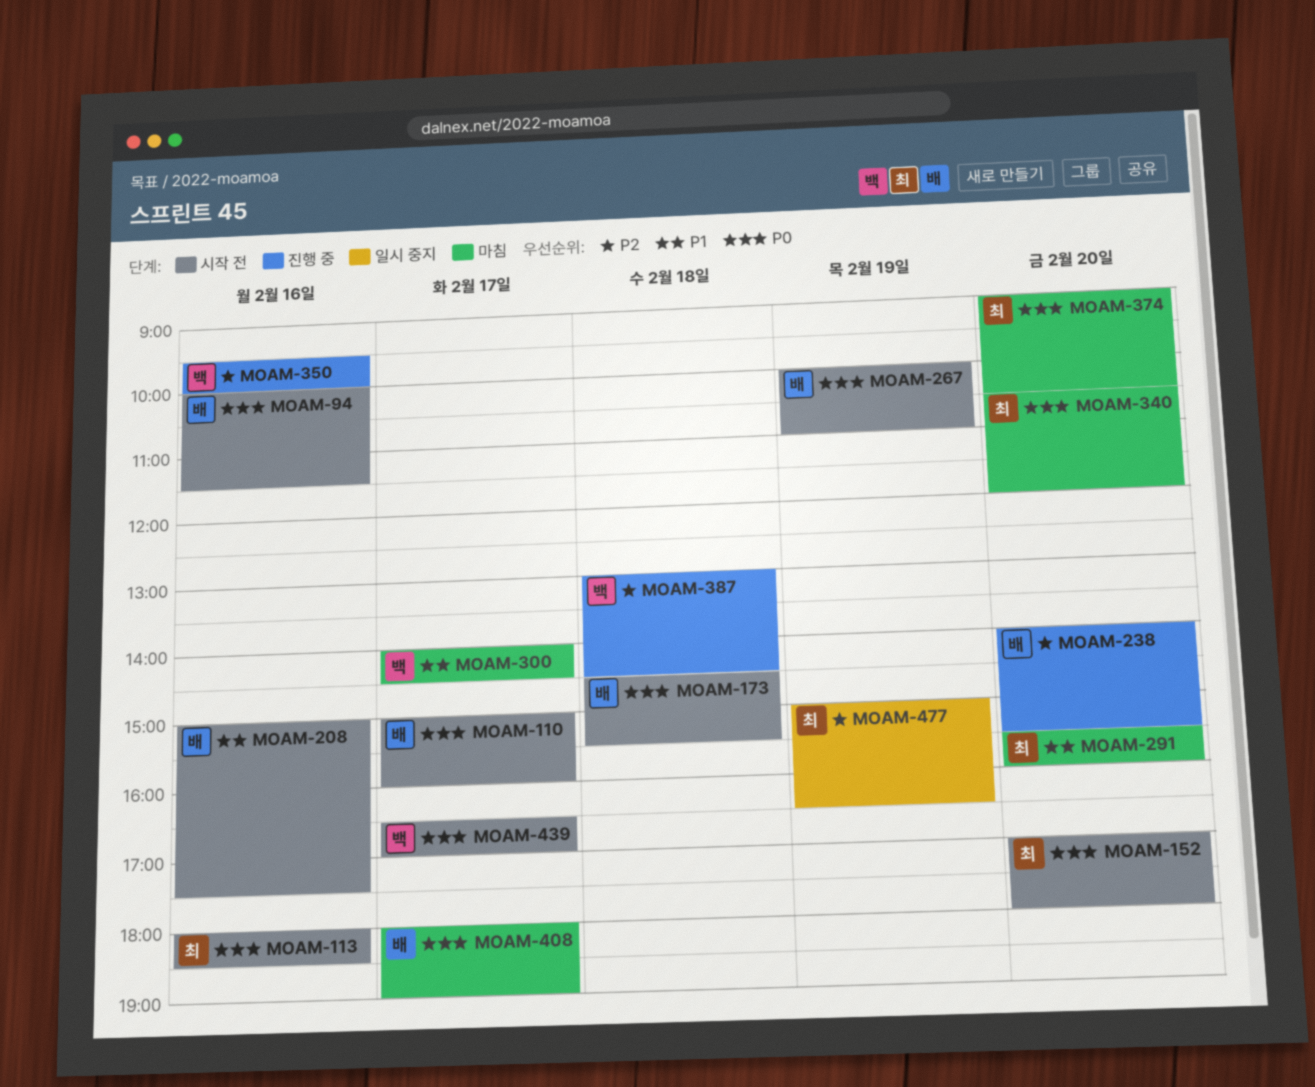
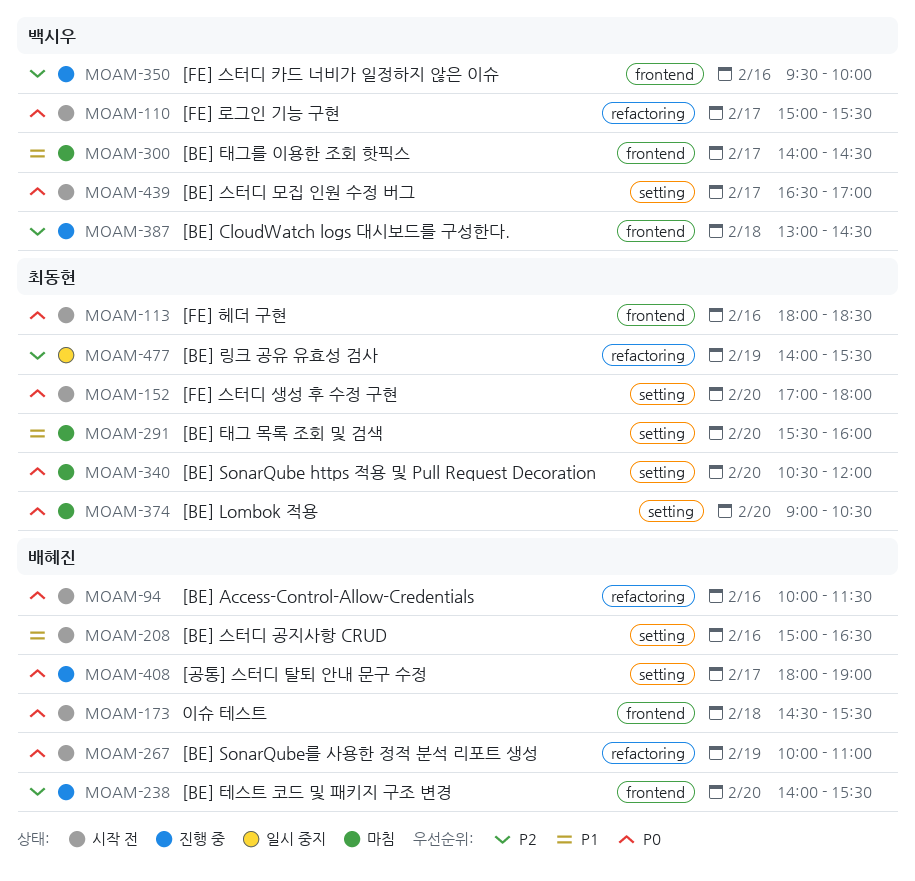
MOAM-110, owner: 배혜진 -> 백시우
MOAM-110, ends: 16:00 -> 15:30
MOAM-208, ends: 17:30 -> 16:30
MOAM-408, status: 마침 -> 진행 중
MOAM-477, begins: 15:00 -> 14:00
MOAM-477, ends: 16:30 -> 15:30

